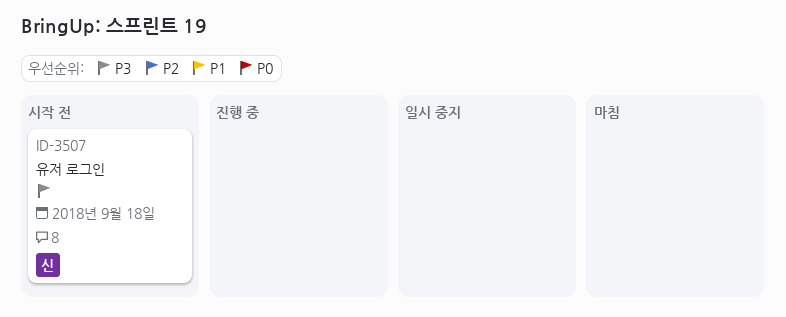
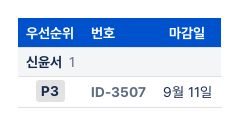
ID-3507, due: Sep 18 -> Sep 11

